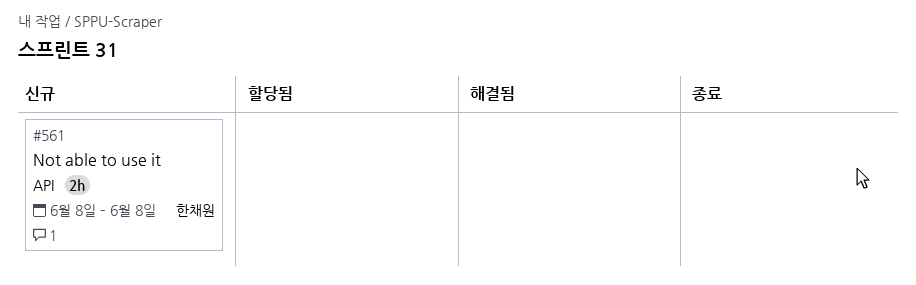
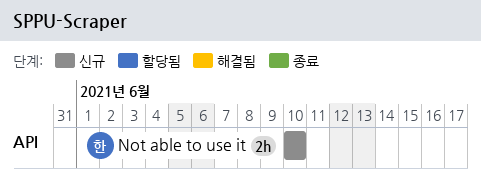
Not able to use it, start: Jun 8 -> Jun 10
Not able to use it, due: Jun 8 -> Jun 10

